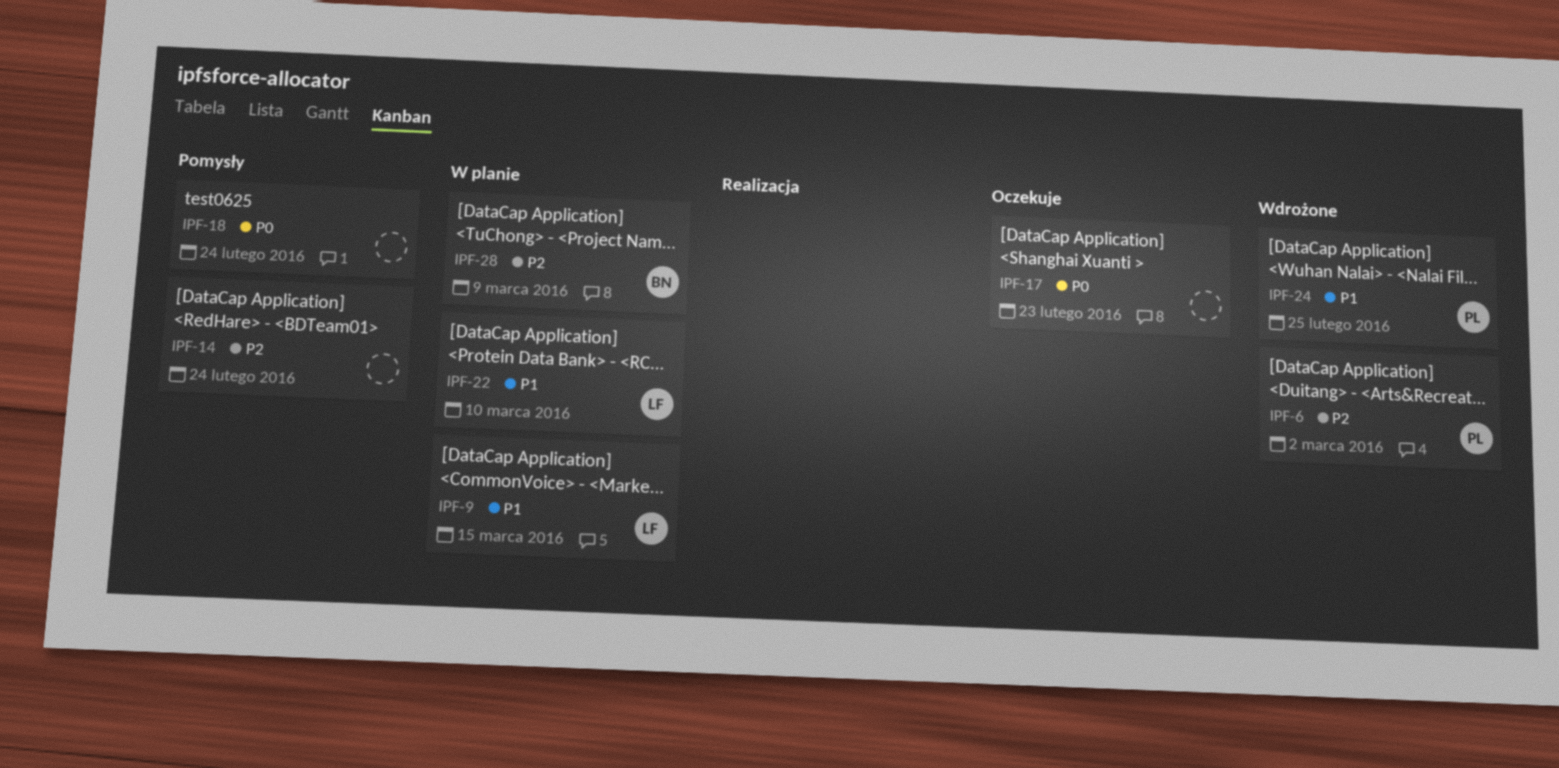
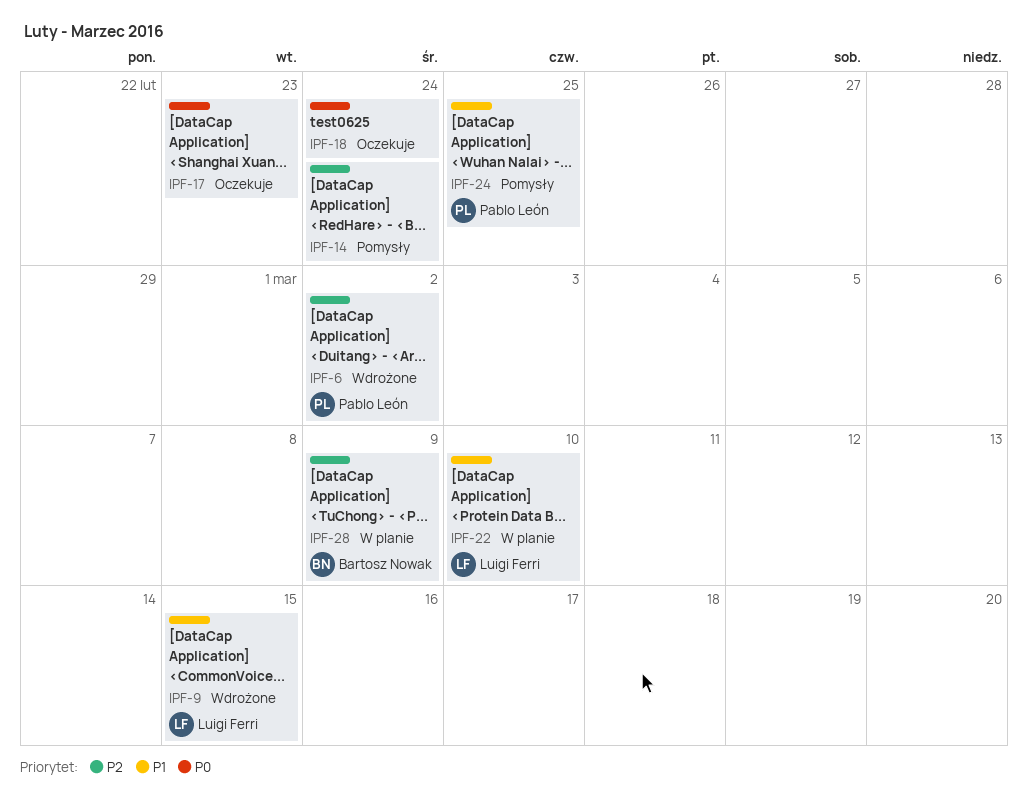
IPF-9, status: W planie -> Wdrożone
IPF-18, status: Pomysły -> Oczekuje
IPF-24, status: Wdrożone -> Pomysły

